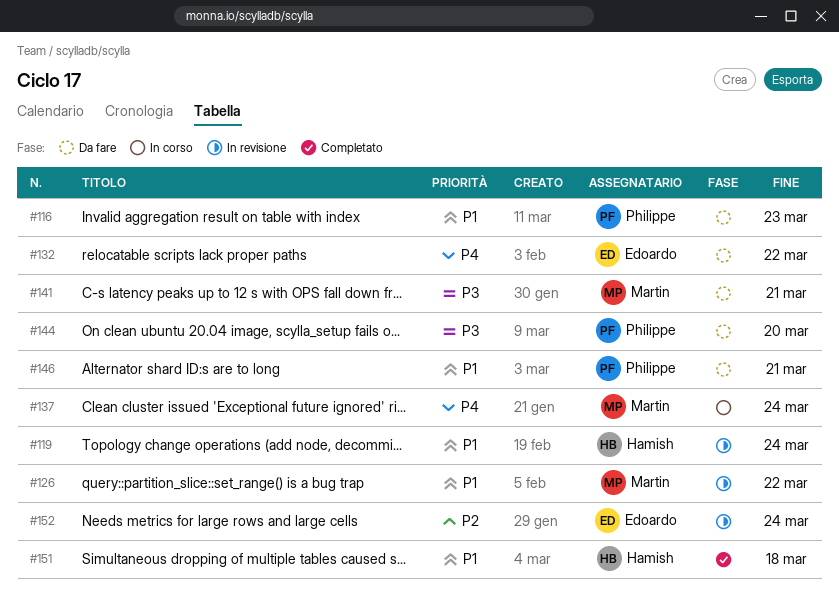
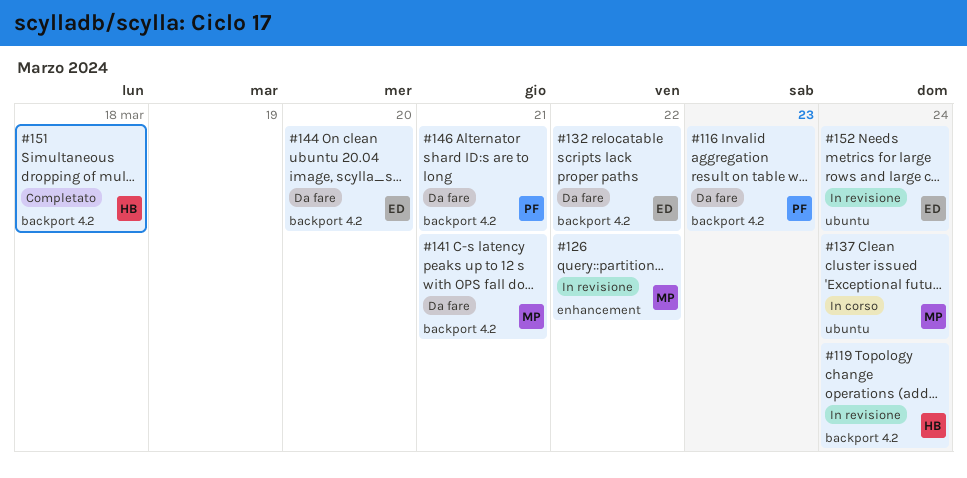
#144, owner: Philippe -> Edoardo

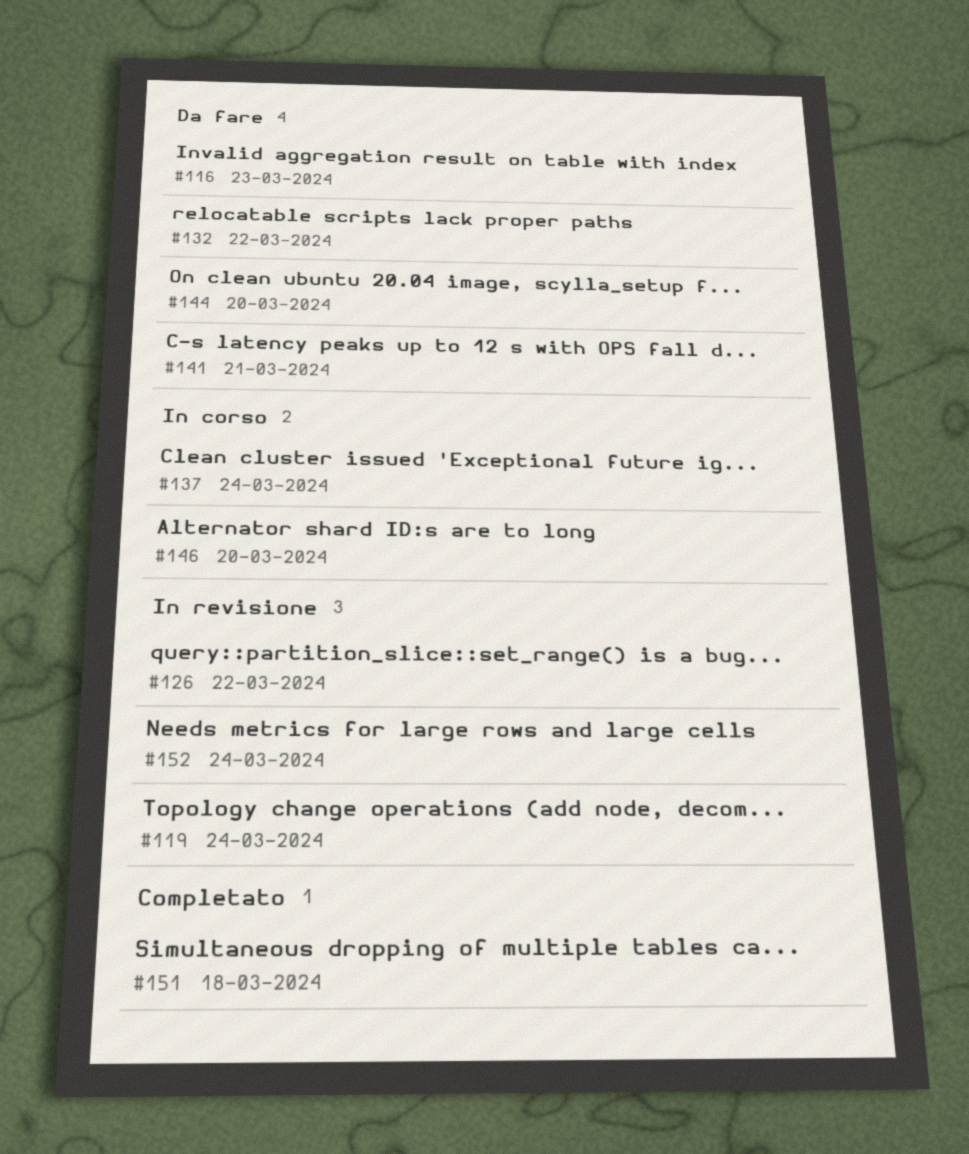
#146, status: Da fare -> In corso
#146, due: Mar 21 -> Mar 20

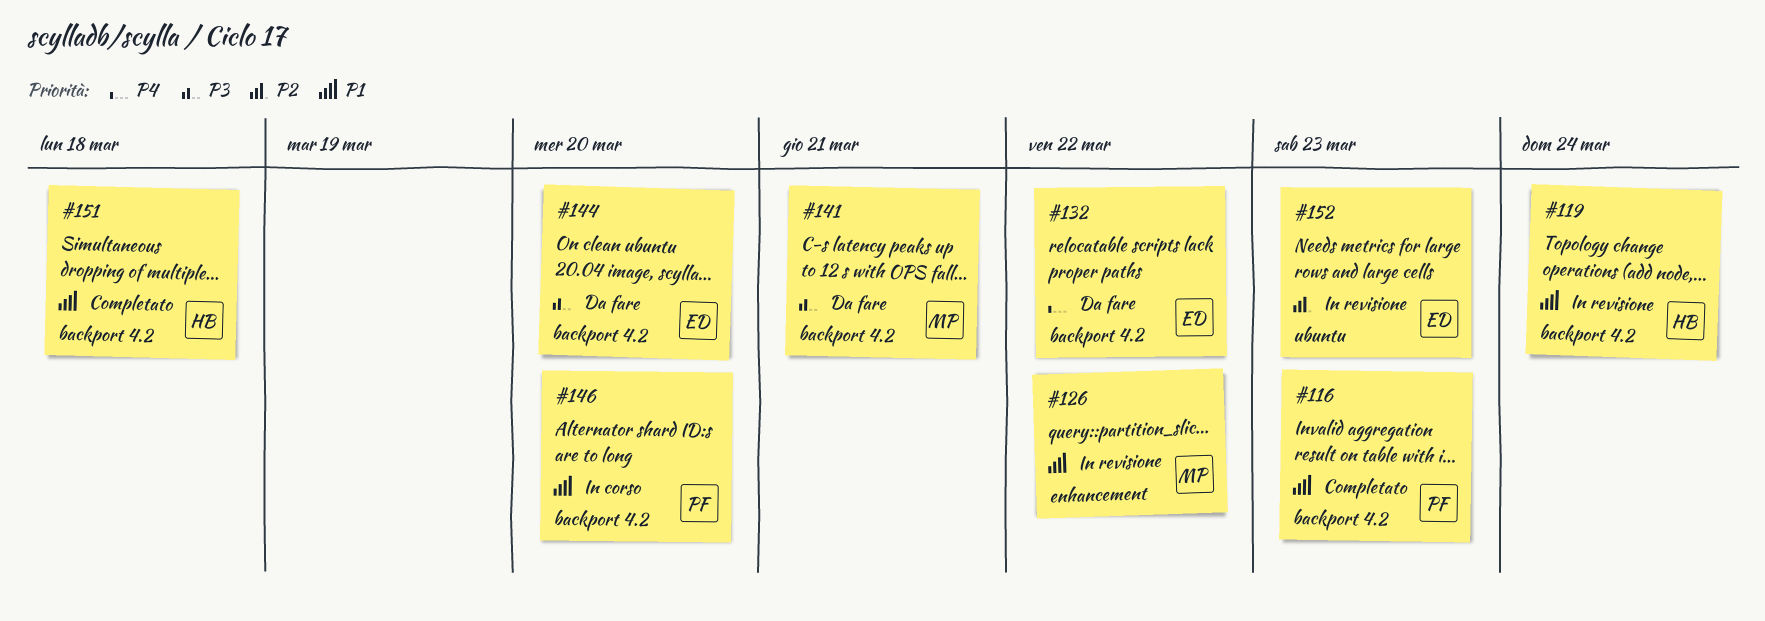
#116, status: Da fare -> Completato
#137: present -> none
#152, due: Mar 24 -> Mar 23

